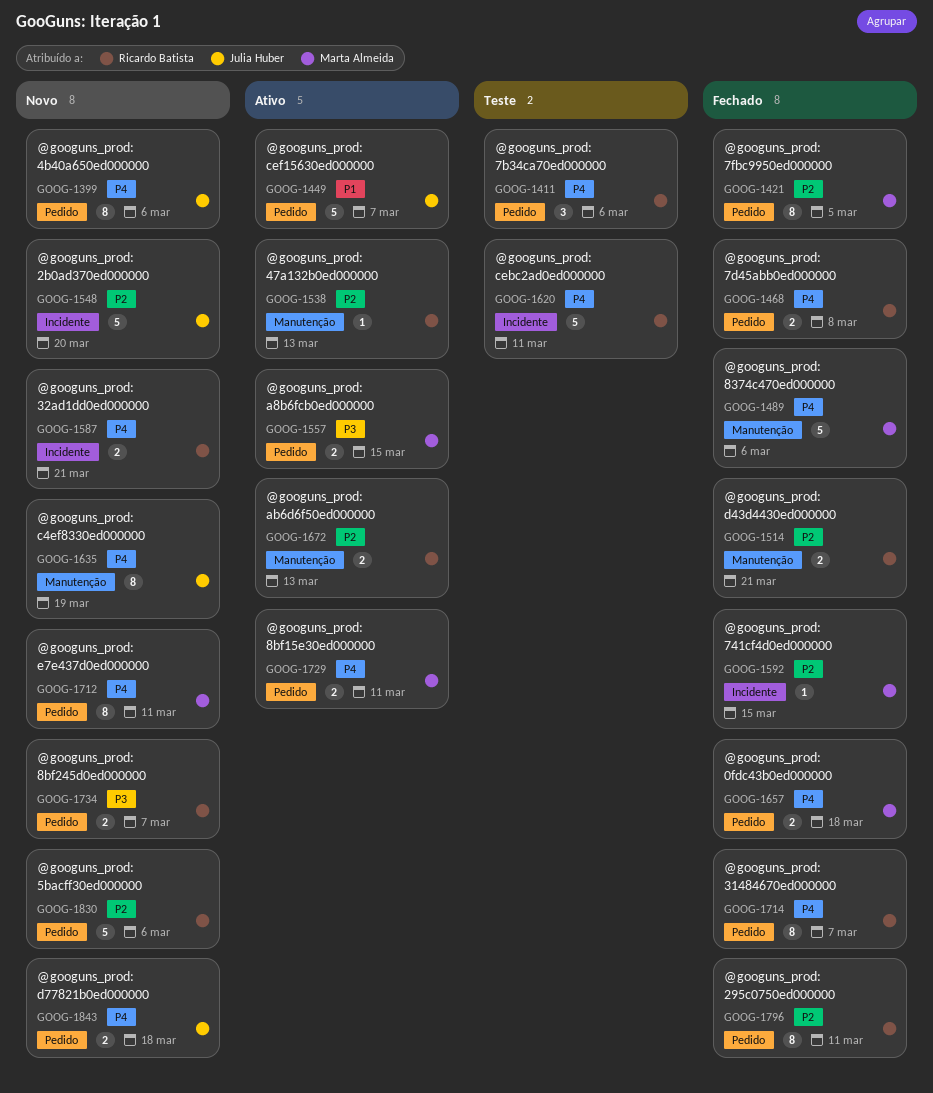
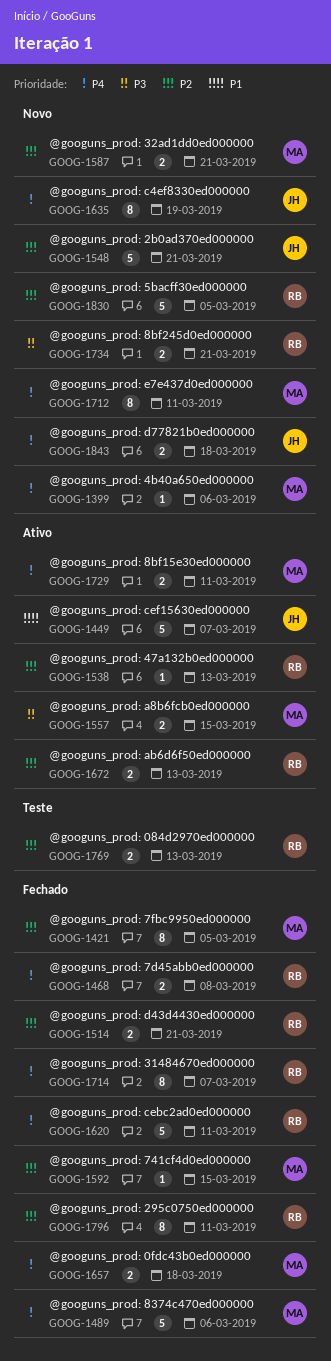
GOOG-1399, owner: Julia Huber -> Marta Almeida
GOOG-1399, estimate: 8 -> 1
GOOG-1411: present -> none
GOOG-1548, due: Mar 20 -> Mar 21
GOOG-1587, owner: Ricardo Batista -> Marta Almeida
GOOG-1587, priority: P4 -> P2
GOOG-1620, status: Teste -> Fechado
GOOG-1734, due: Mar 7 -> Mar 21
GOOG-1769: none -> present
GOOG-1830, due: Mar 6 -> Mar 5

